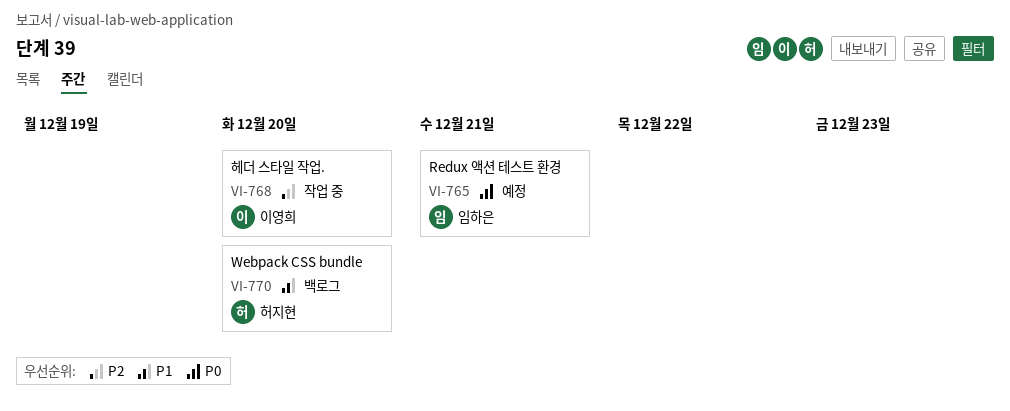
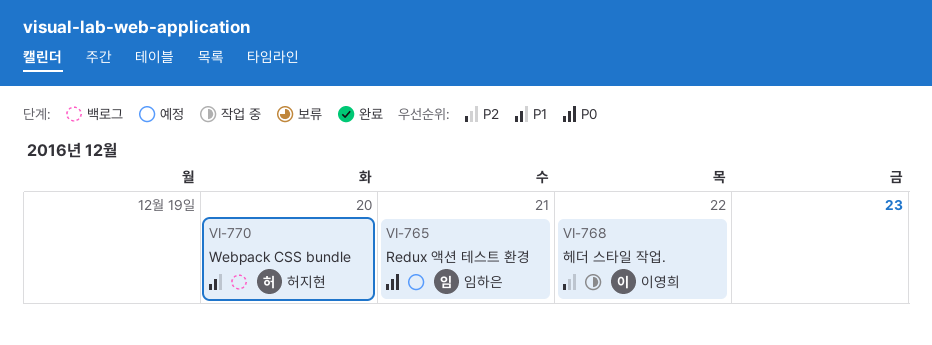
VI-768, due: Dec 20 -> Dec 22

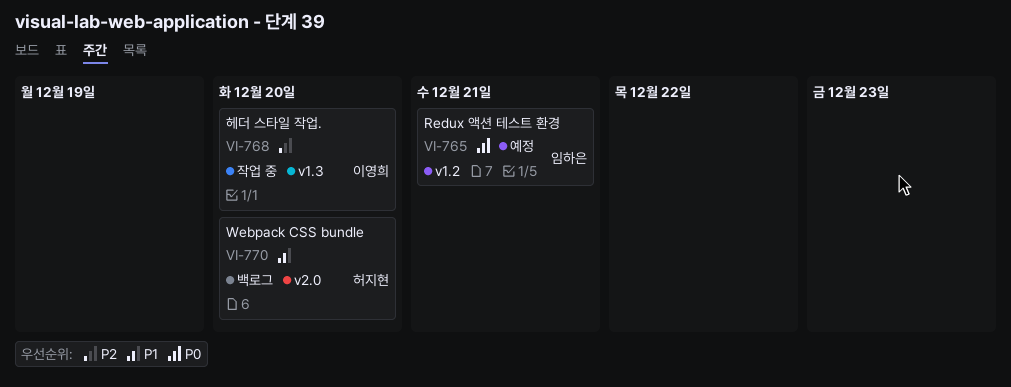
VI-768, due: Dec 22 -> Dec 20

